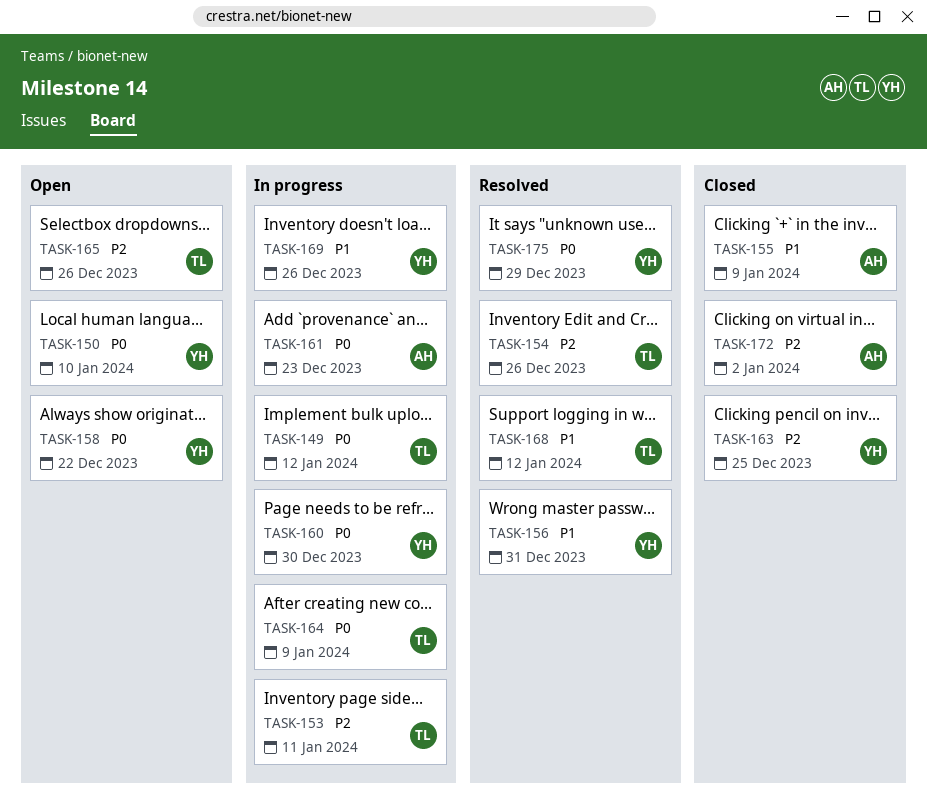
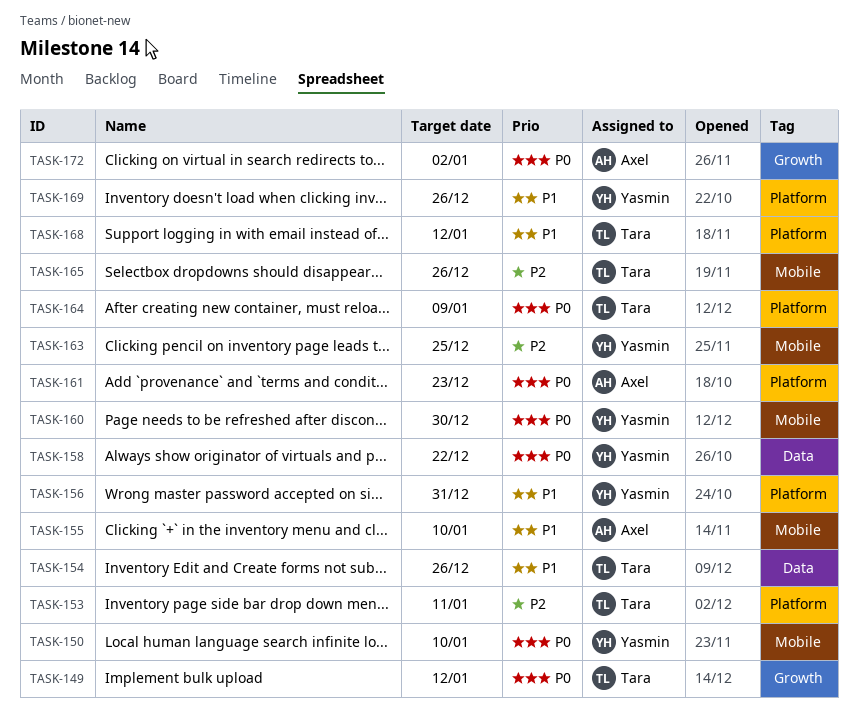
TASK-154, priority: P2 -> P1
TASK-155, due: Jan 9 -> Jan 10
TASK-172, priority: P2 -> P0
TASK-175: present -> none

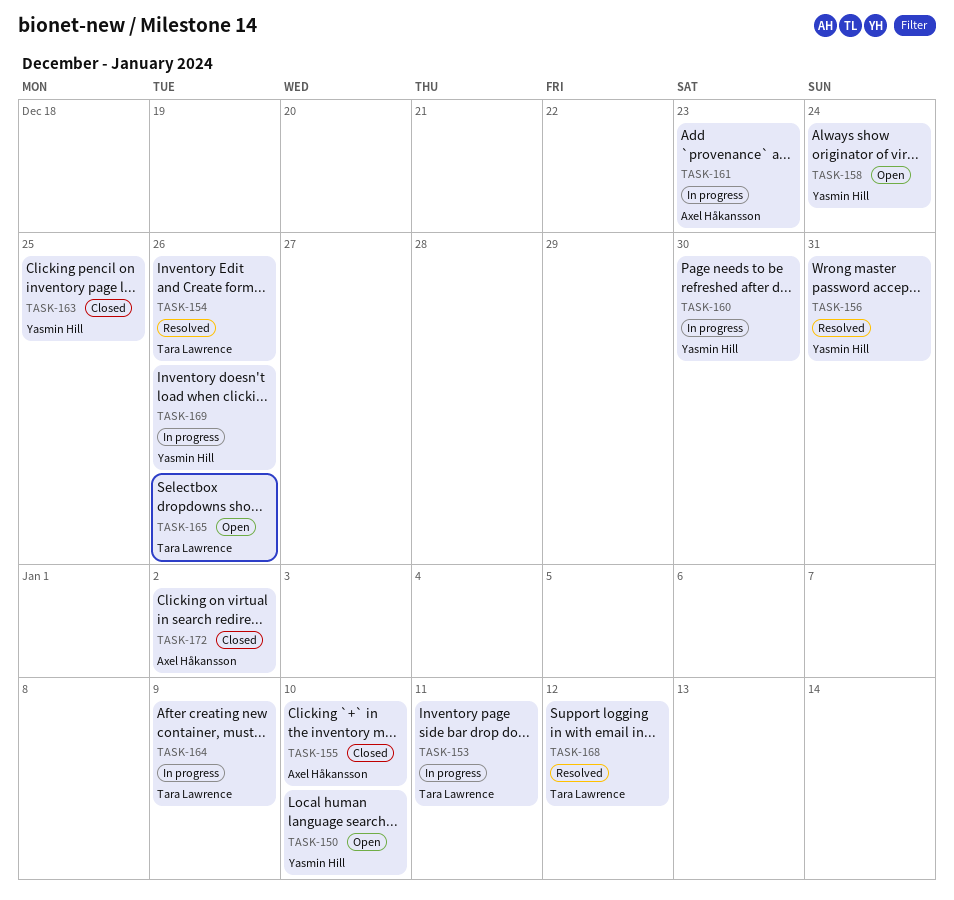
TASK-149: present -> none
TASK-158, due: Dec 22 -> Dec 24

